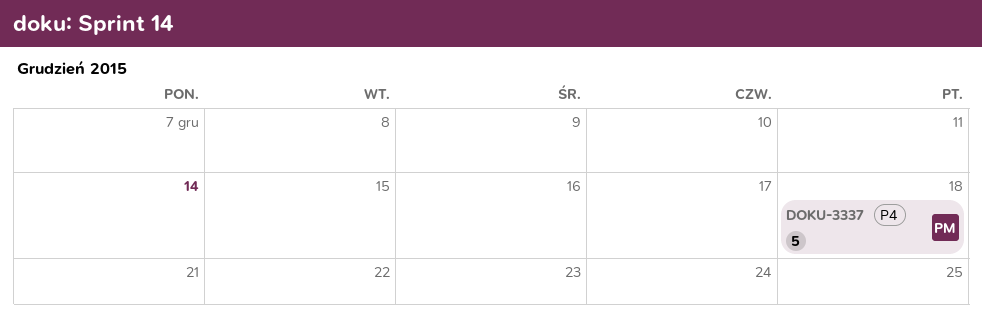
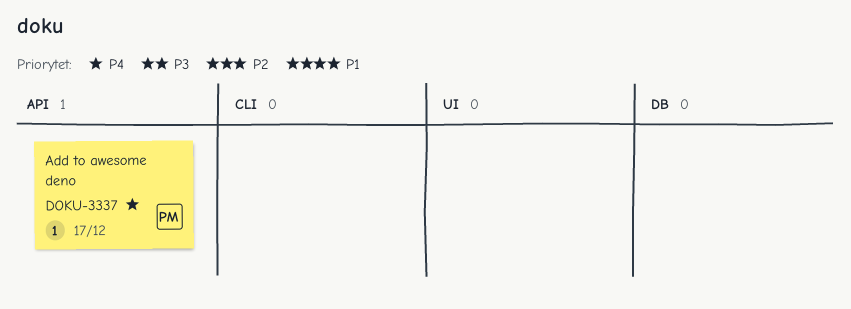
DOKU-3337, estimate: 5 -> 1
DOKU-3337, due: Dec 18 -> Dec 17

